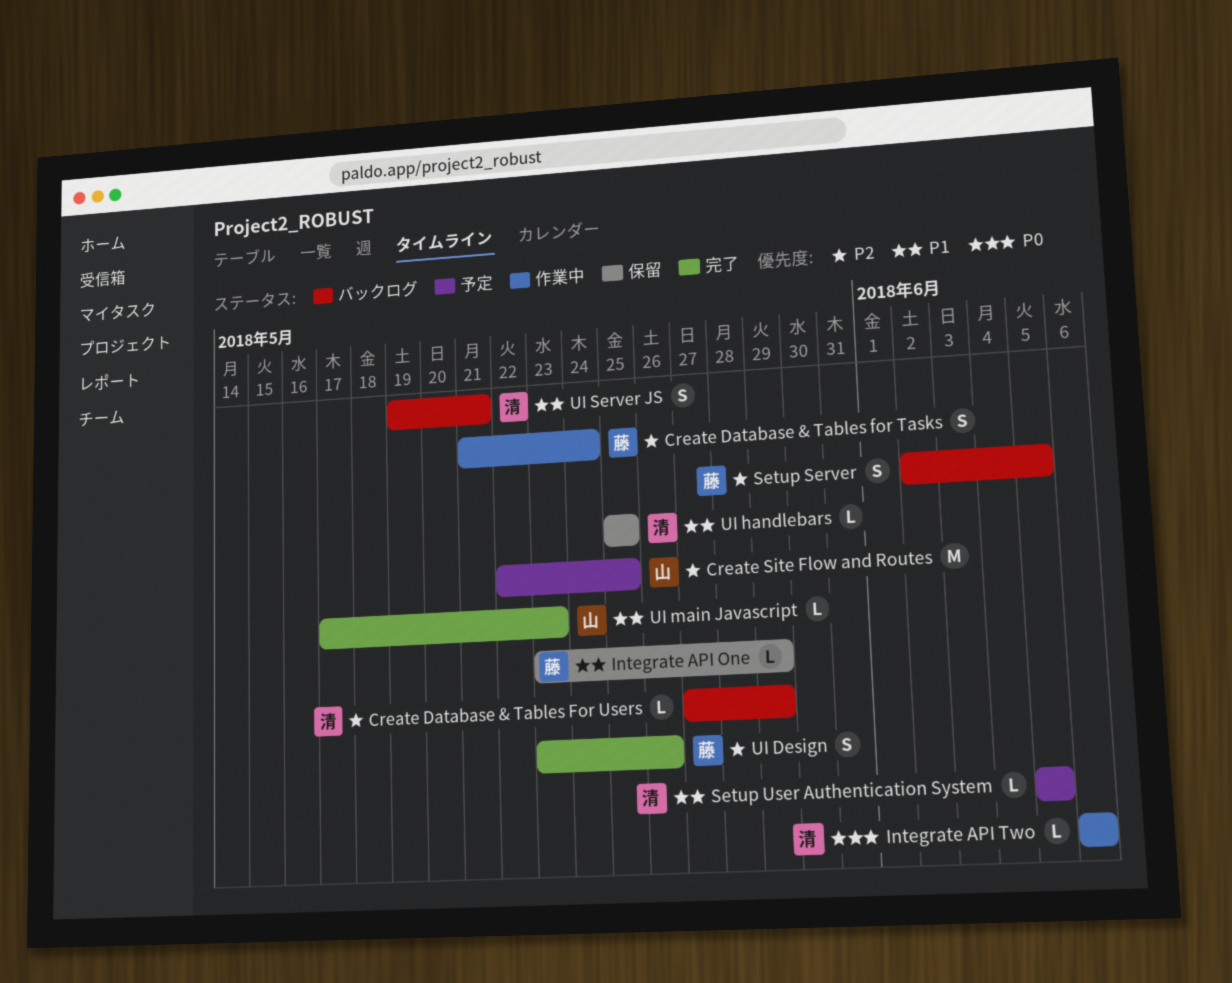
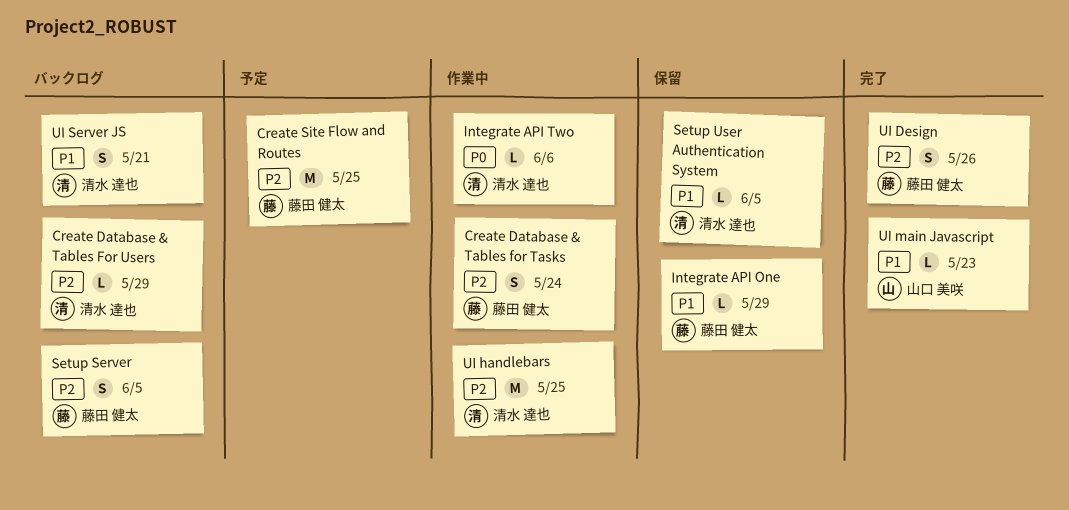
Create Site Flow and Routes, owner: 山口 美咲 -> 藤田 健太
Setup User Authentication System, status: 予定 -> 保留
UI handlebars, status: 保留 -> 作業中
UI handlebars, priority: P1 -> P2
UI handlebars, estimate: L -> M

